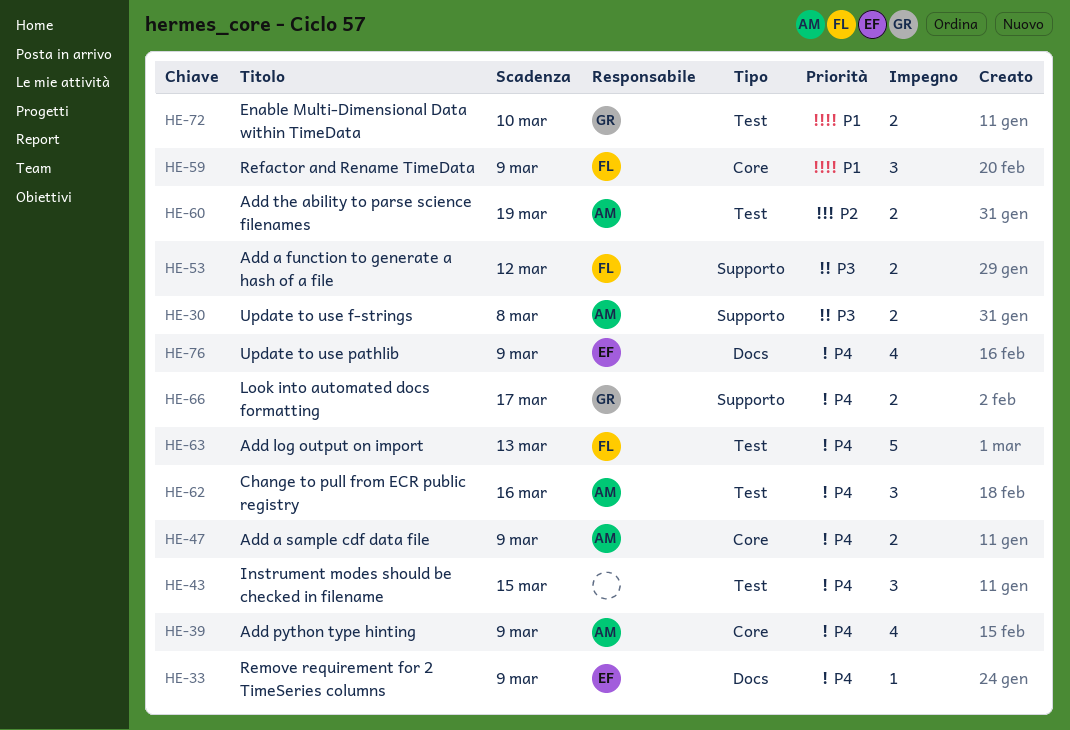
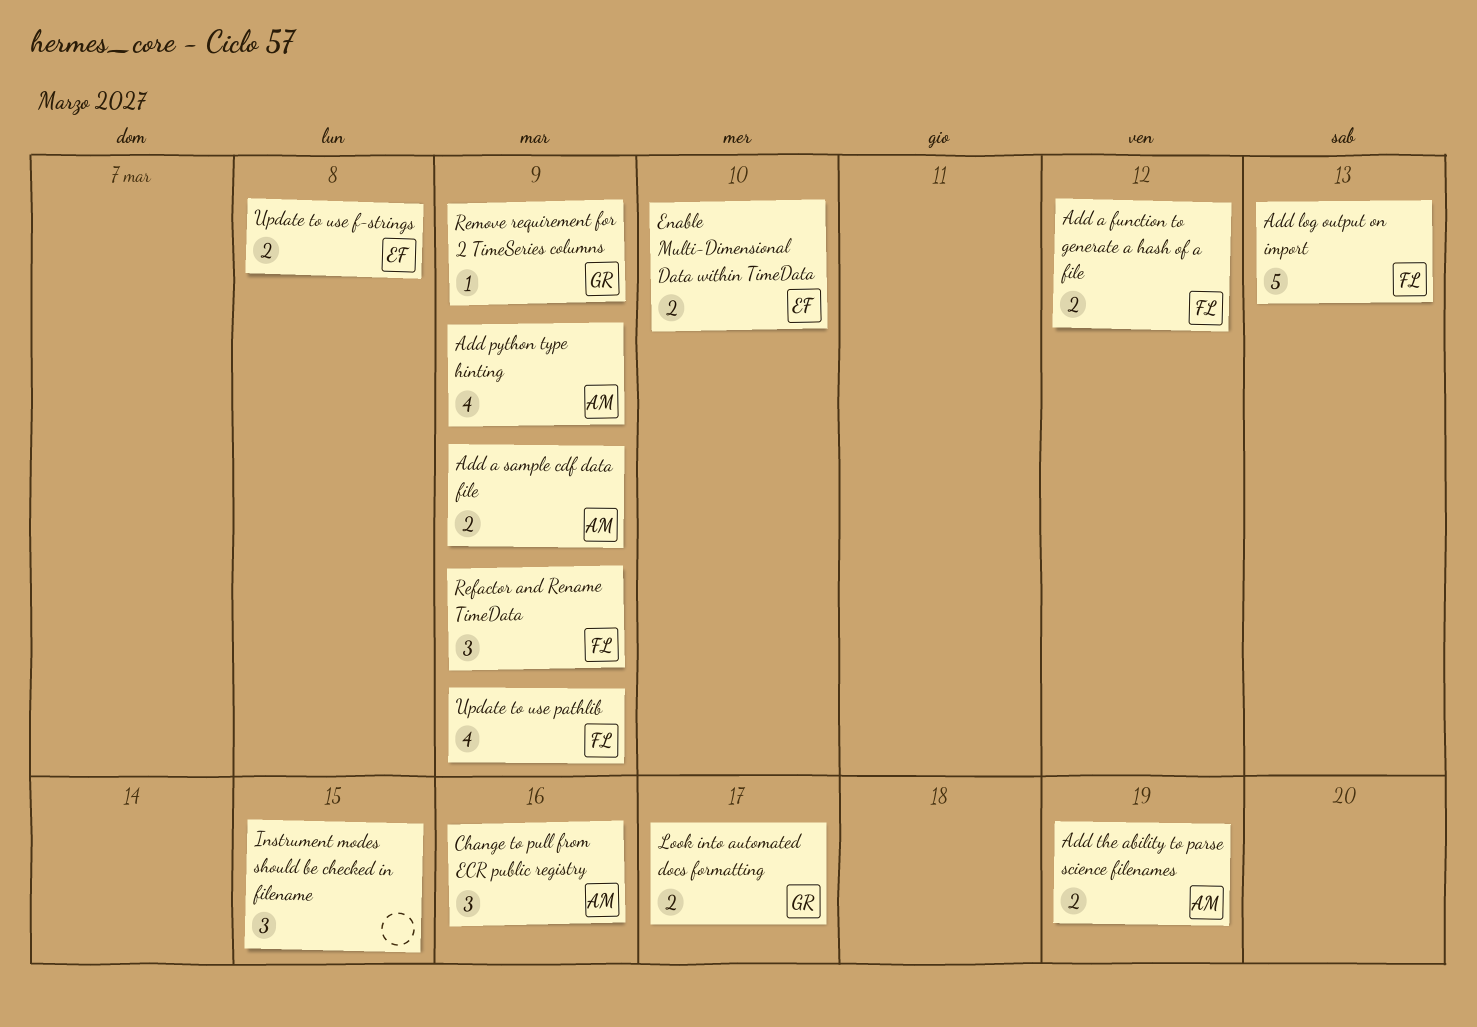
Enable Multi-Dimensional Data within TimeData, owner: GR -> EF
Remove requirement for 2 TimeSeries columns, owner: EF -> GR
Update to use f-strings, owner: AM -> EF
Update to use pathlib, owner: EF -> FL

